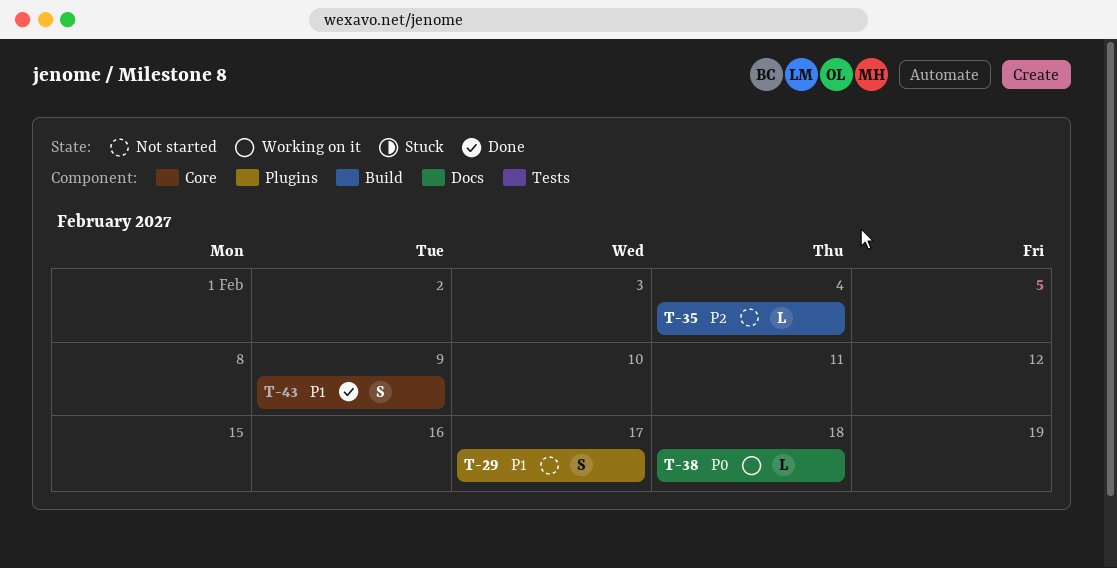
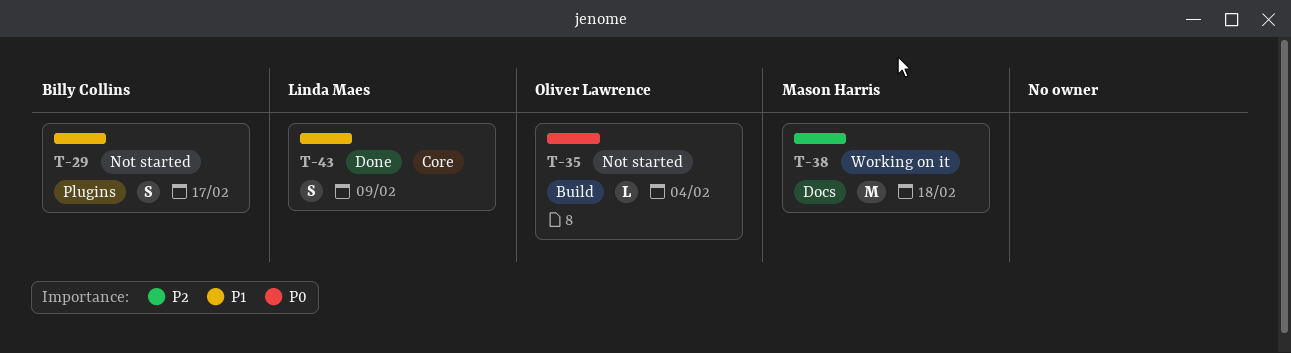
T-35, priority: P2 -> P0
T-38, priority: P0 -> P2
T-38, estimate: L -> M

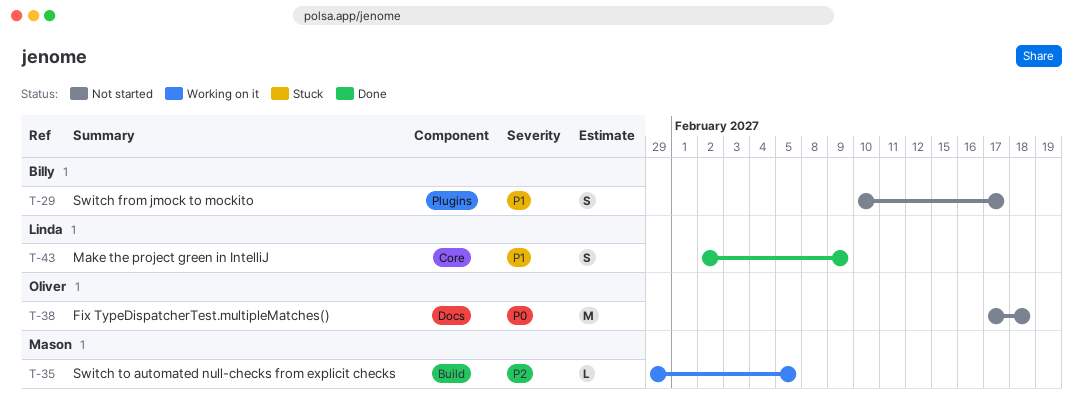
T-35, status: Not started -> Working on it
T-35, owner: Oliver Lawrence -> Mason Harris
T-35, priority: P0 -> P2
T-35, due: Feb 4 -> Feb 5
T-38, status: Working on it -> Not started
T-38, owner: Mason Harris -> Oliver Lawrence
T-38, priority: P2 -> P0

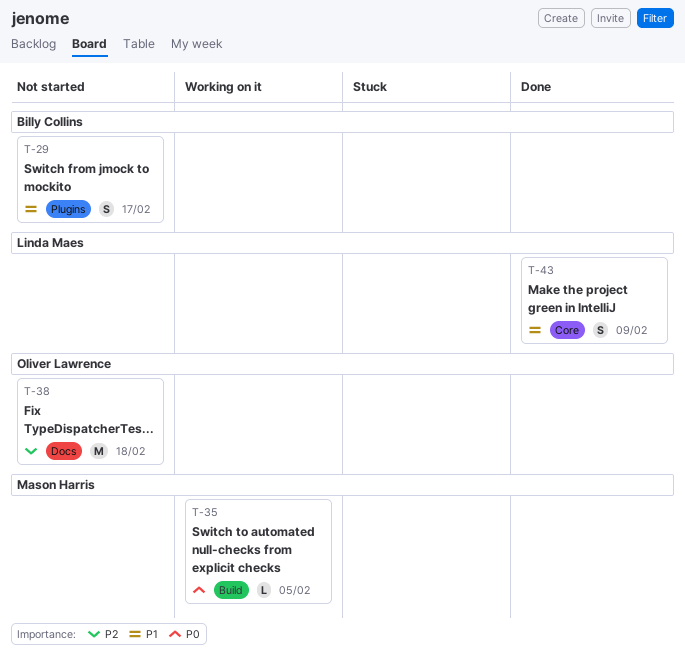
T-35, priority: P2 -> P0
T-38, priority: P0 -> P2

